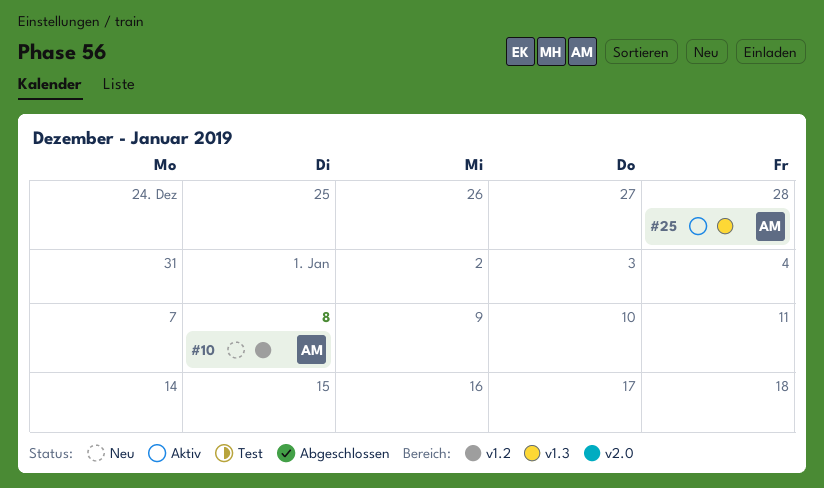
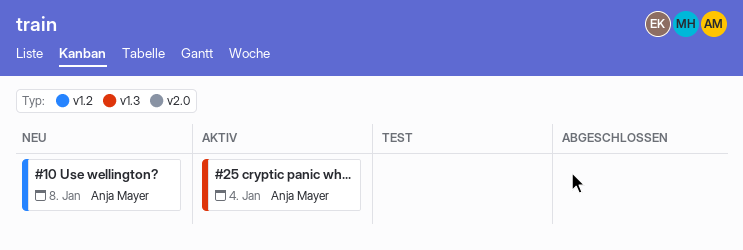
#25, due: Dec 28 -> Jan 4

